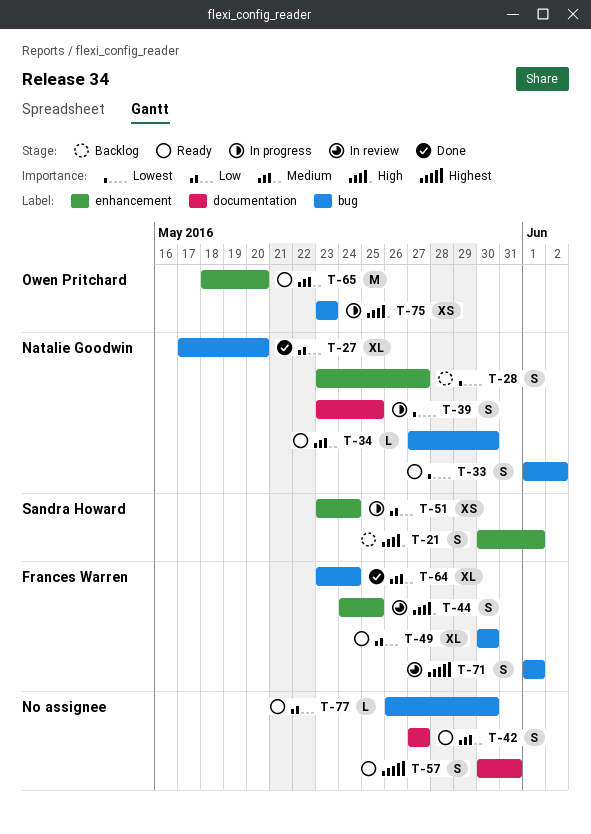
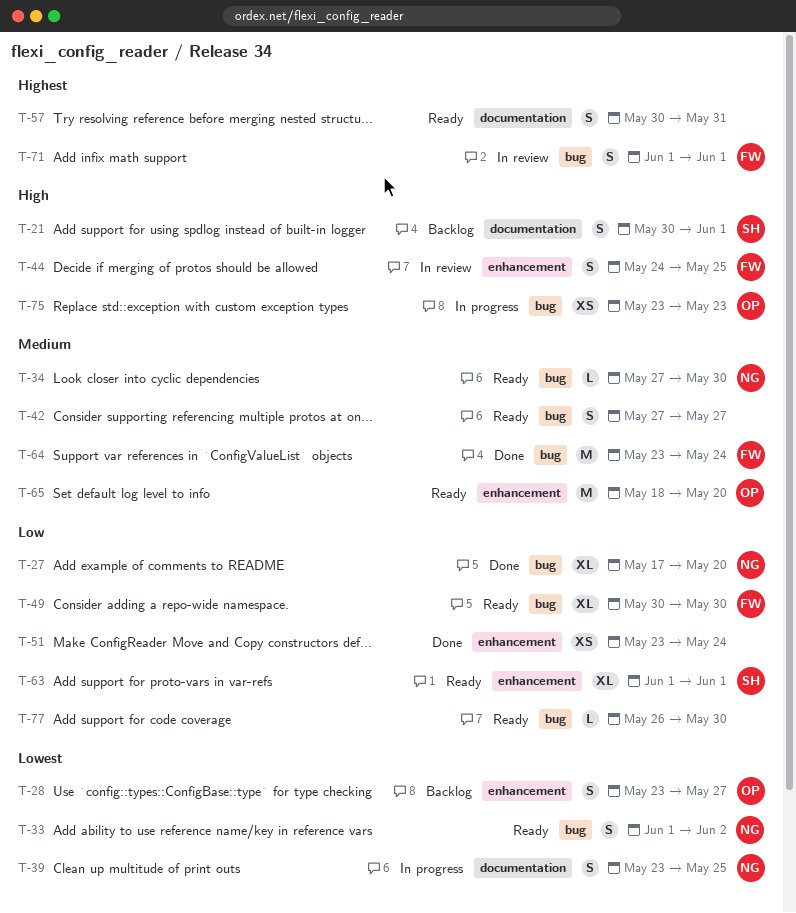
T-21, label: enhancement -> documentation
T-28, owner: Natalie Goodwin -> Owen Pritchard
T-42, label: documentation -> bug
T-51, status: In progress -> Done
T-51, owner: Sandra Howard -> none
T-63: none -> present
T-64, estimate: XL -> M

